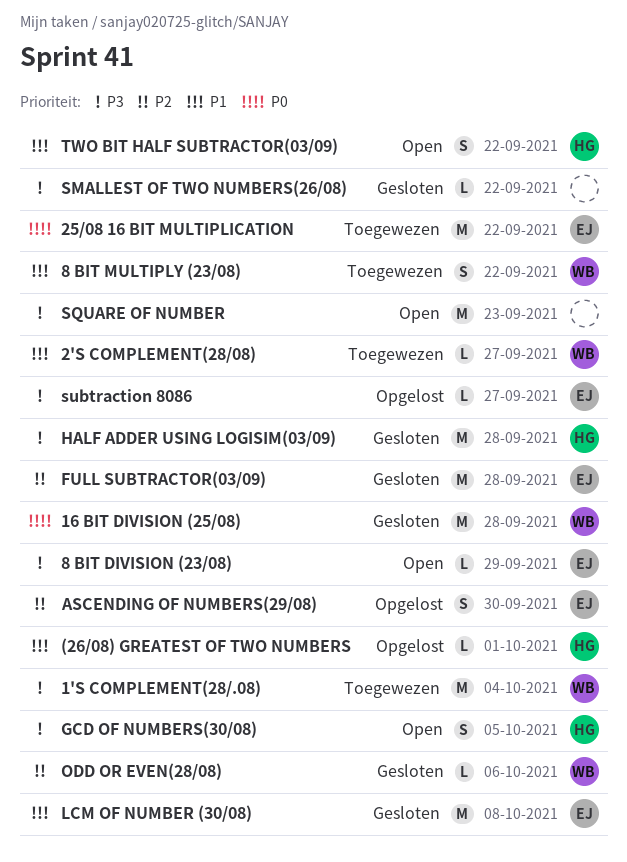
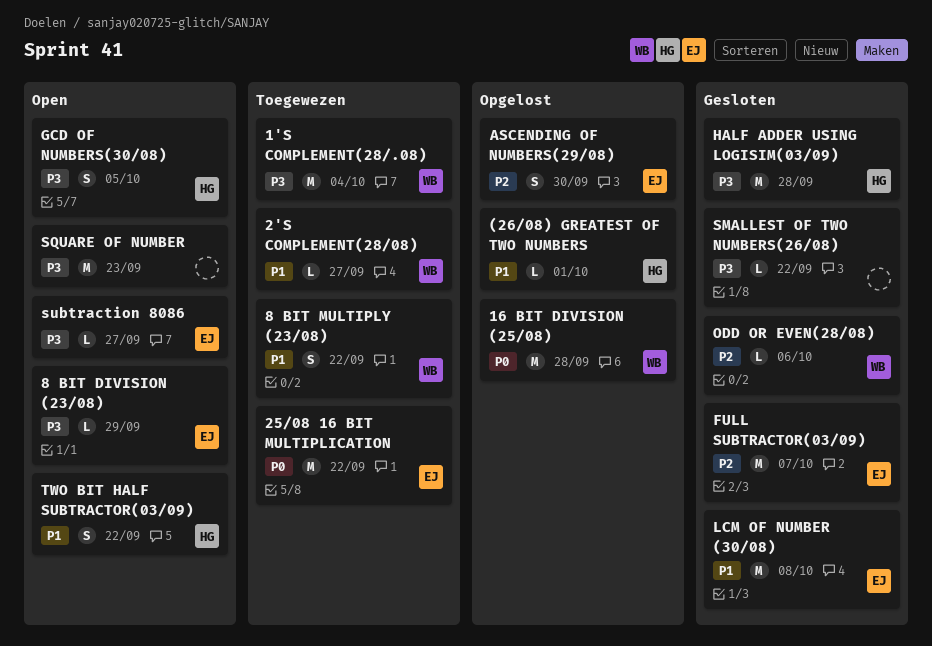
16 BIT DIVISION (25/08), status: Gesloten -> Opgelost
FULL SUBTRACTOR(03/09), due: Sep 28 -> Oct 7
subtraction 8086, status: Opgelost -> Open

